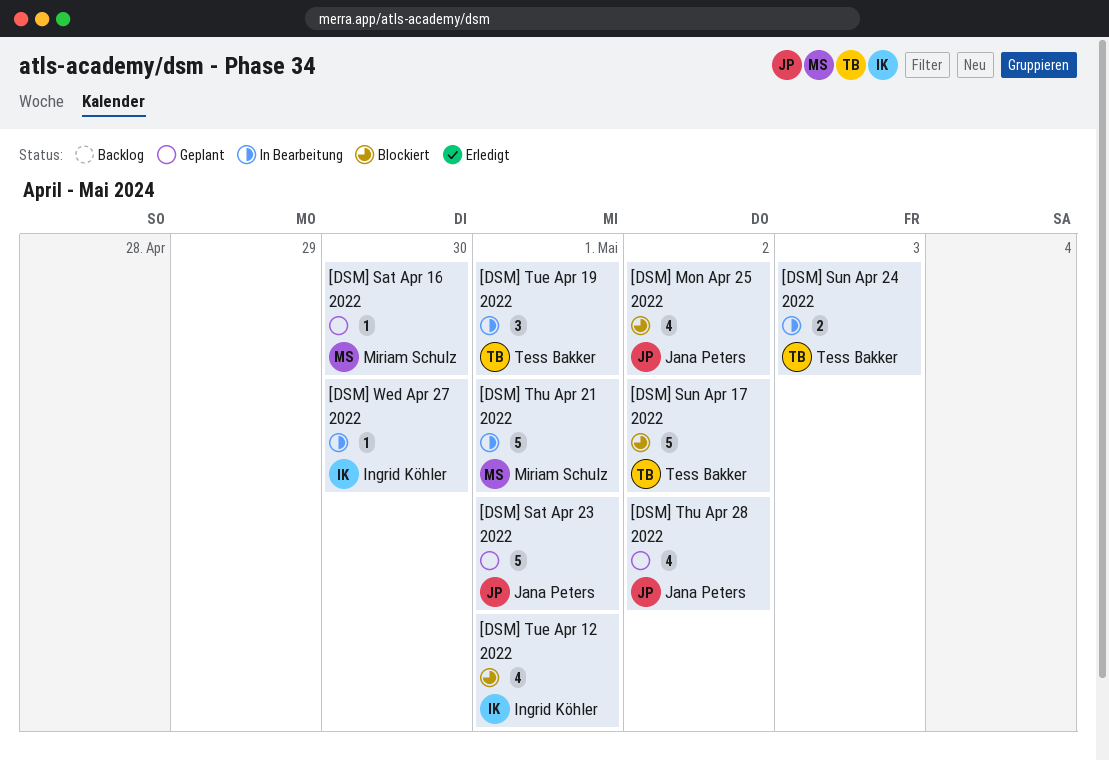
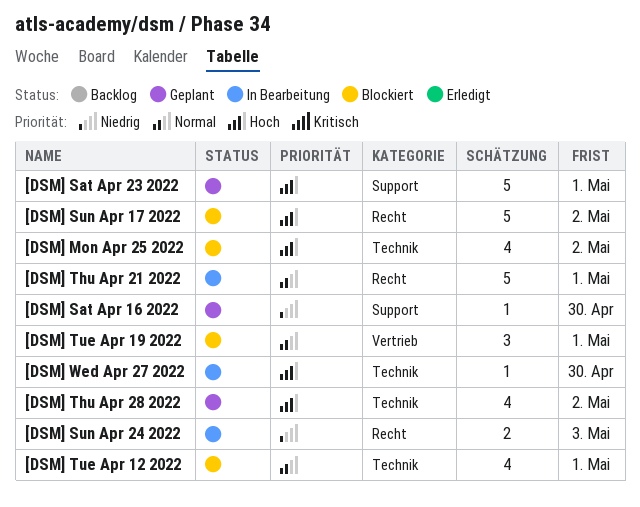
[DSM] Tue Apr 19 2022, status: In Bearbeitung -> Blockiert

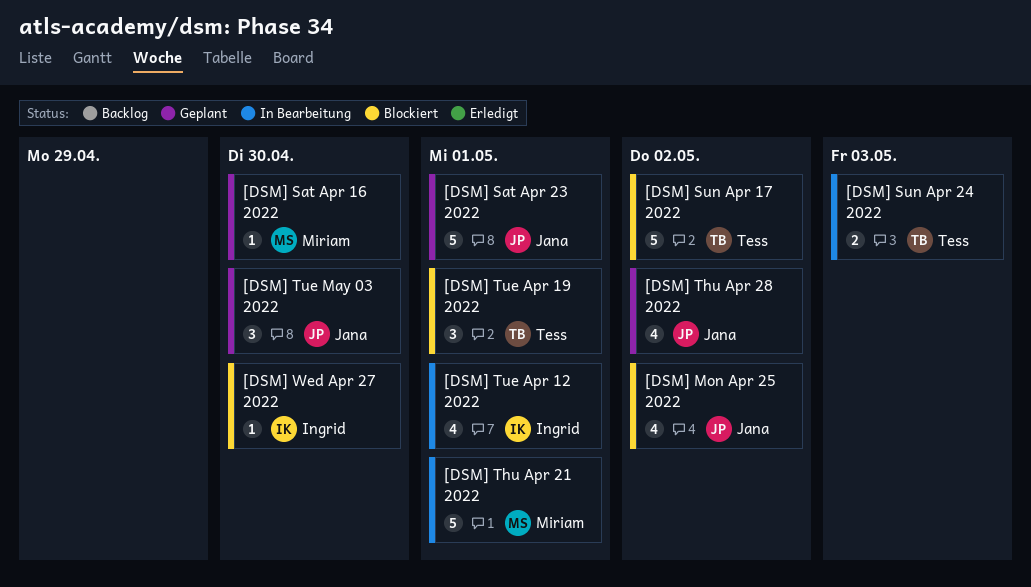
[DSM] Tue Apr 12 2022, status: Blockiert -> In Bearbeitung
[DSM] Tue May 03 2022: none -> present
[DSM] Wed Apr 27 2022, status: In Bearbeitung -> Blockiert

